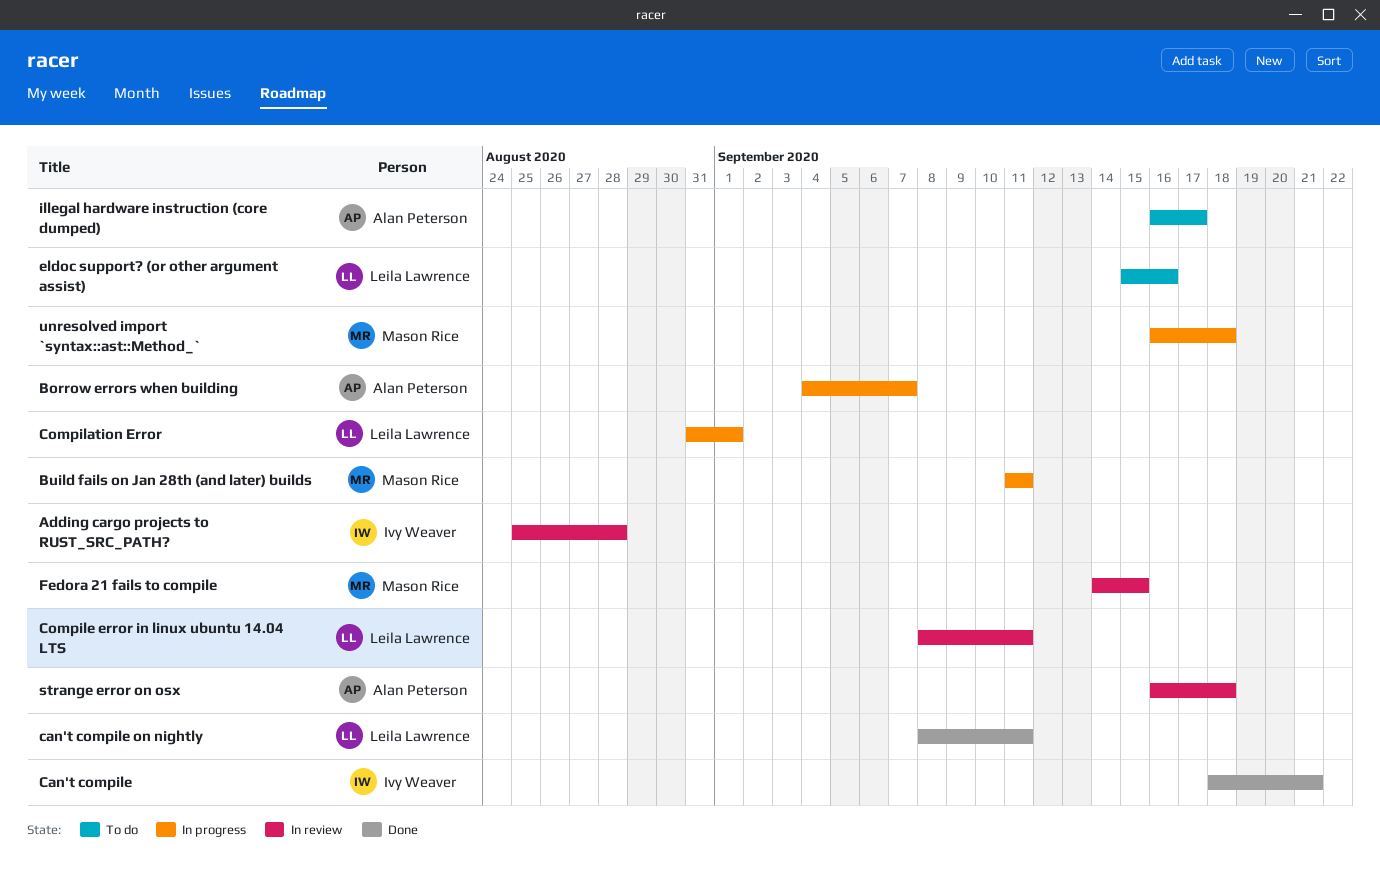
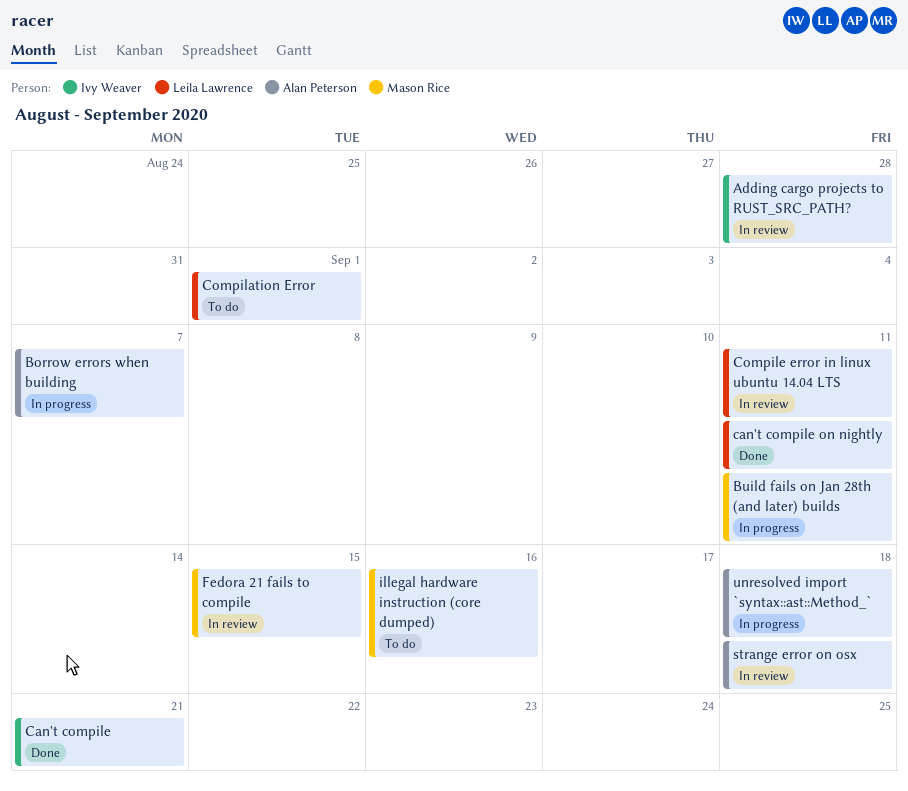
Compilation Error, status: In progress -> To do
eldoc support? (or other argument assist): present -> none
illegal hardware instruction (core dumped), owner: Alan Peterson -> Mason Rice
illegal hardware instruction (core dumped), due: Sep 17 -> Sep 16
unresolved import `syntax::ast::Method_`, owner: Mason Rice -> Alan Peterson

